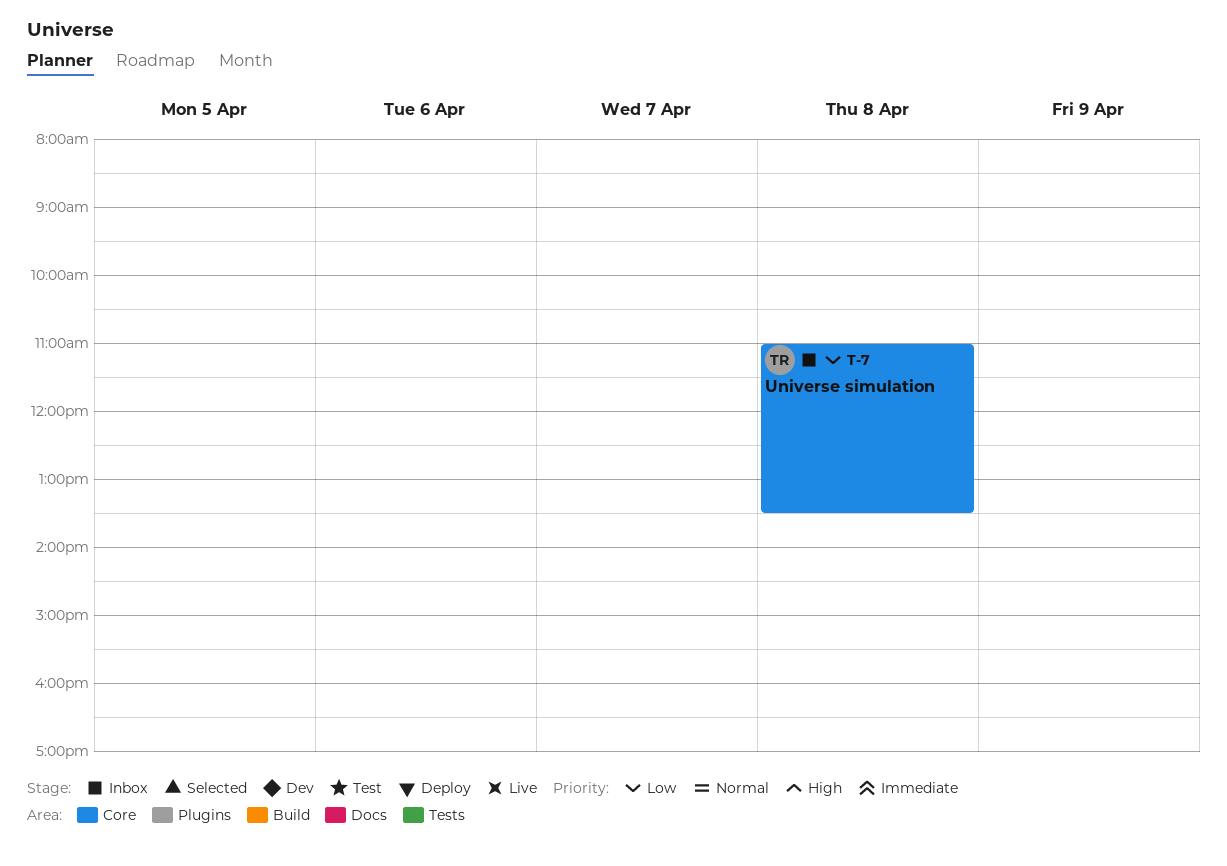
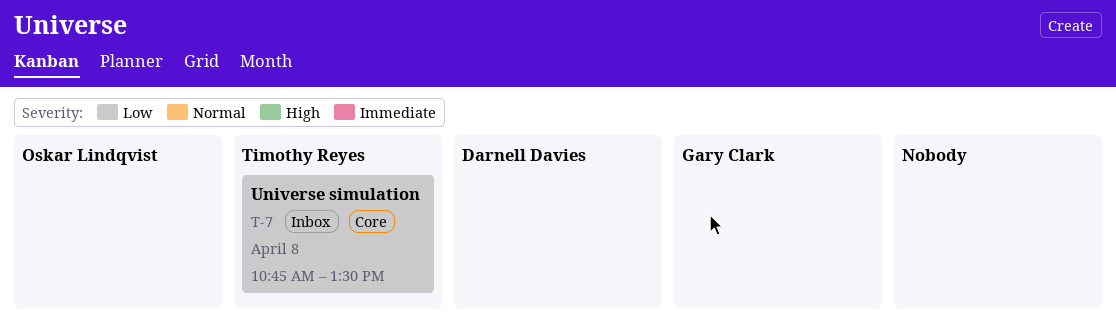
T-7, begins: 11:00 -> 10:45

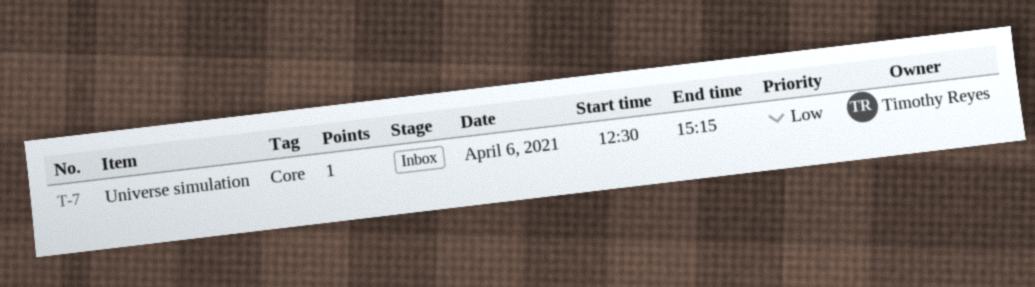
T-7, day: Apr 8 -> Apr 6
T-7, begins: 10:45 -> 12:30
T-7, ends: 13:30 -> 15:15

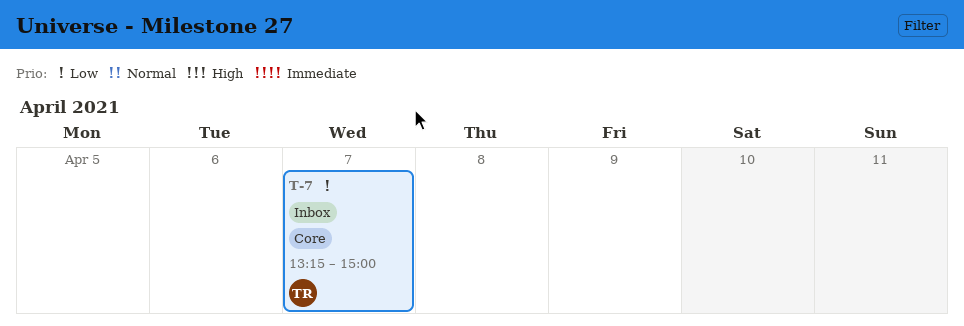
T-7, day: Apr 6 -> Apr 7
T-7, begins: 12:30 -> 13:15
T-7, ends: 15:15 -> 15:00

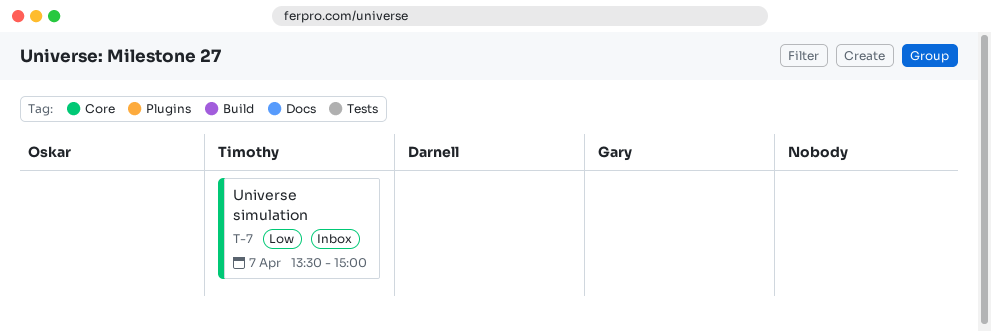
T-7, begins: 13:15 -> 13:30

